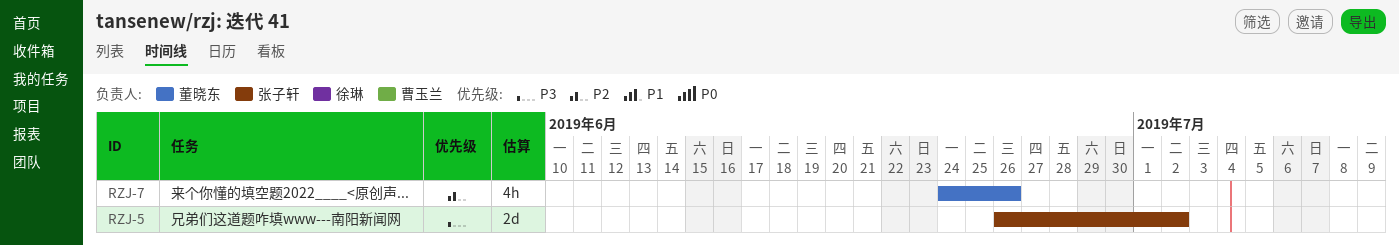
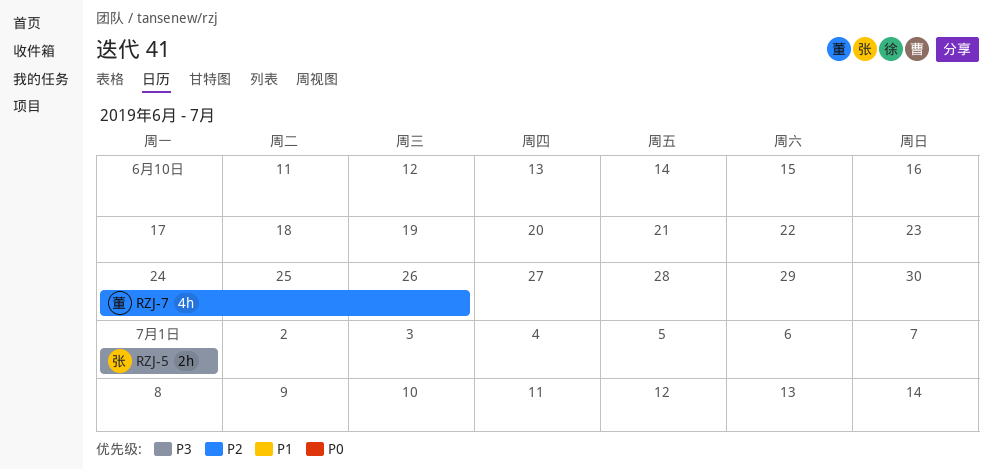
RZJ-5, estimate: 2d -> 2h
RZJ-5, start: Jun 26 -> Jul 1
RZJ-5, due: Jul 2 -> Jul 1

